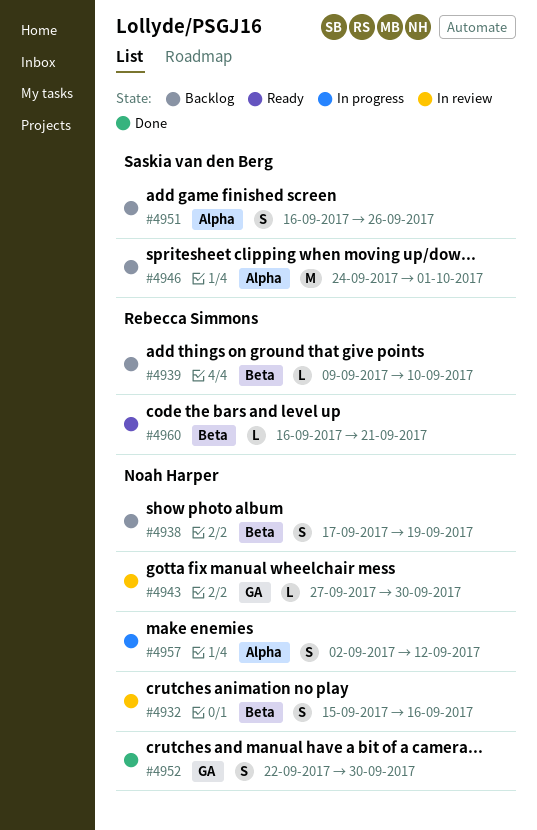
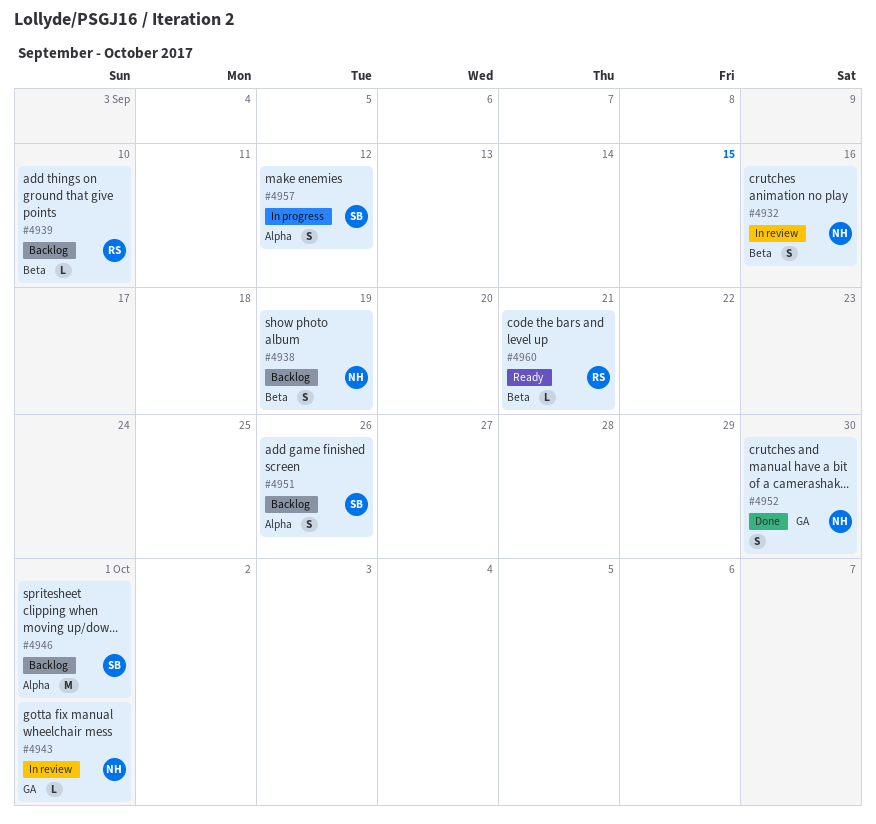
#4943, due: Sep 30 -> Oct 1
#4957, owner: Noah Harper -> Saskia van den Berg

